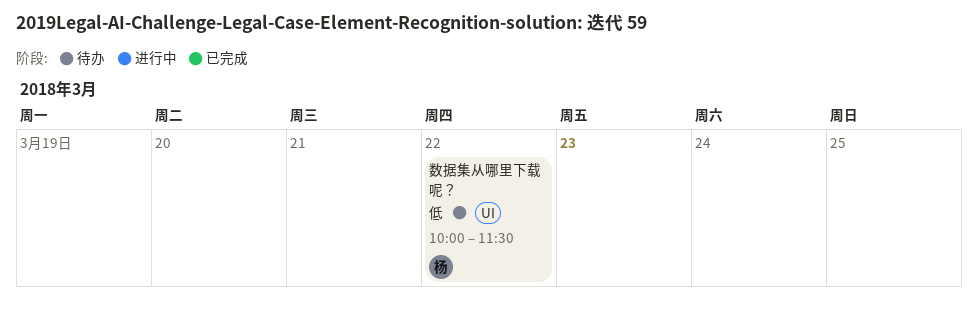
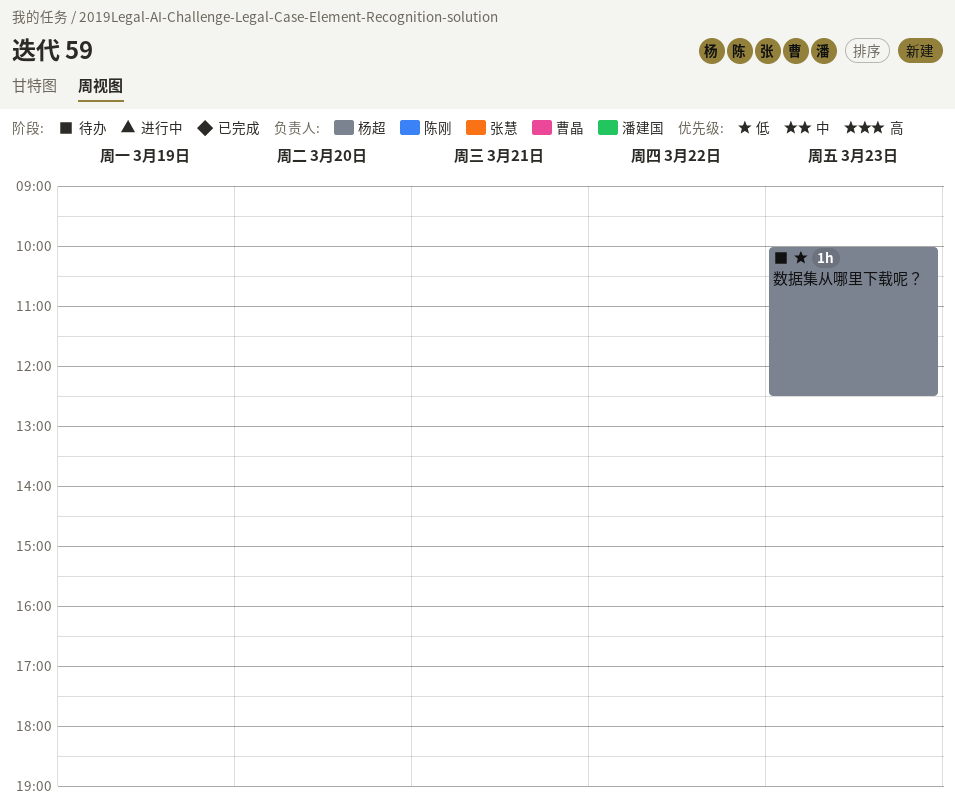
数据集从哪里下载呢？, day: Mar 22 -> Mar 23
数据集从哪里下载呢？, ends: 11:30 -> 12:30

